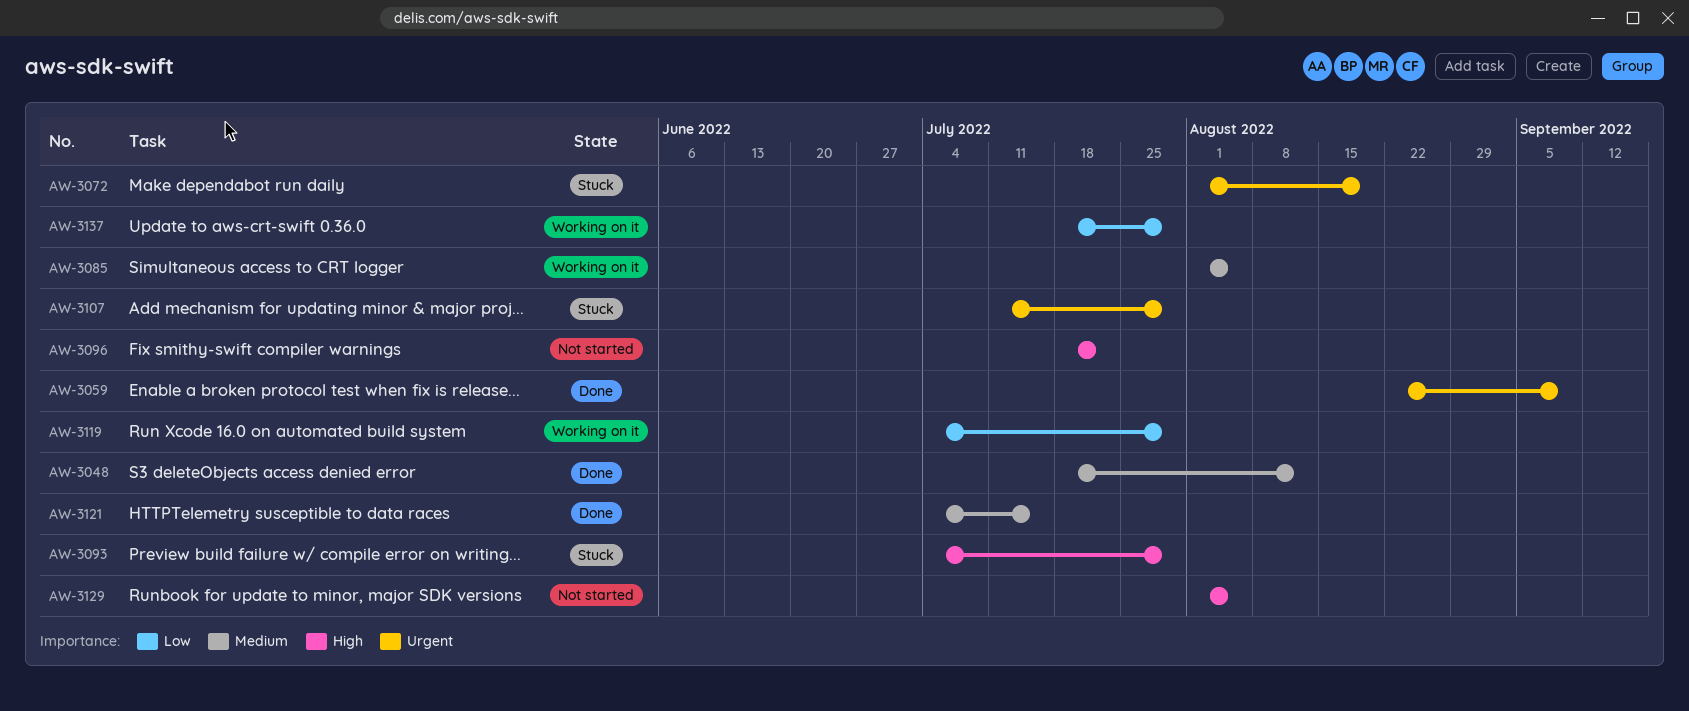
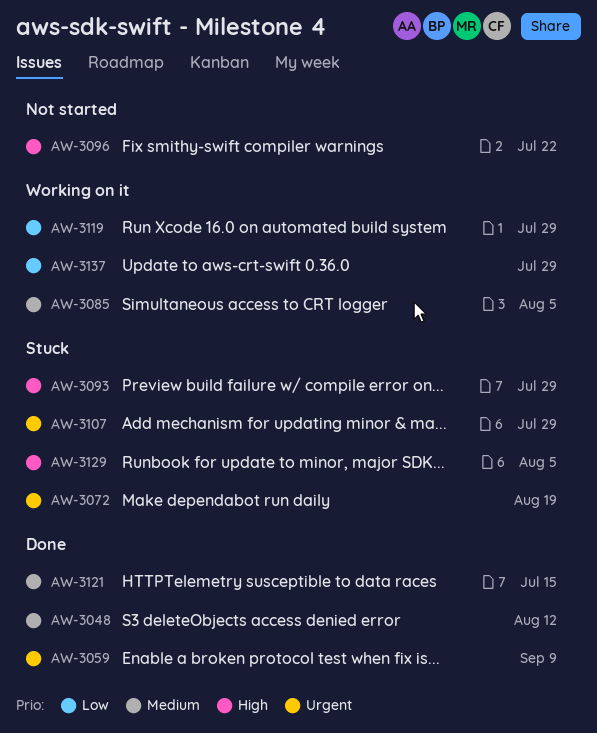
AW-3129, status: Not started -> Stuck

